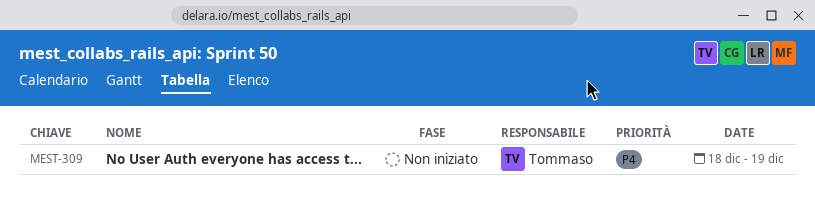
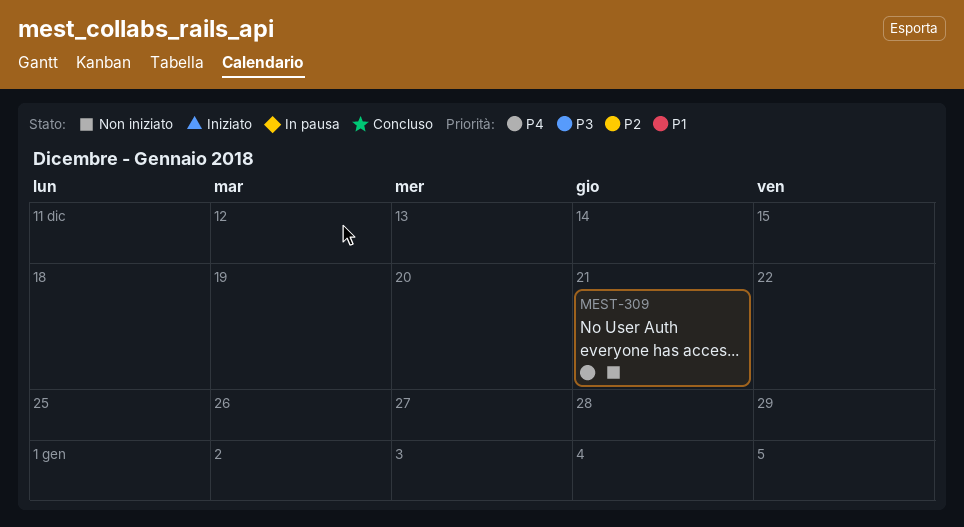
MEST-309, due: Dec 19 -> Dec 21

